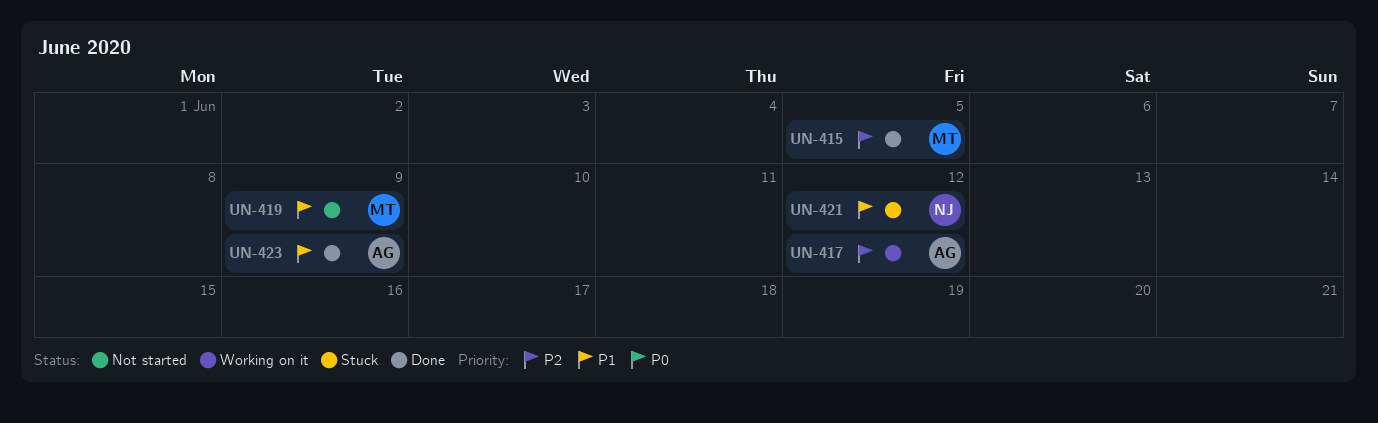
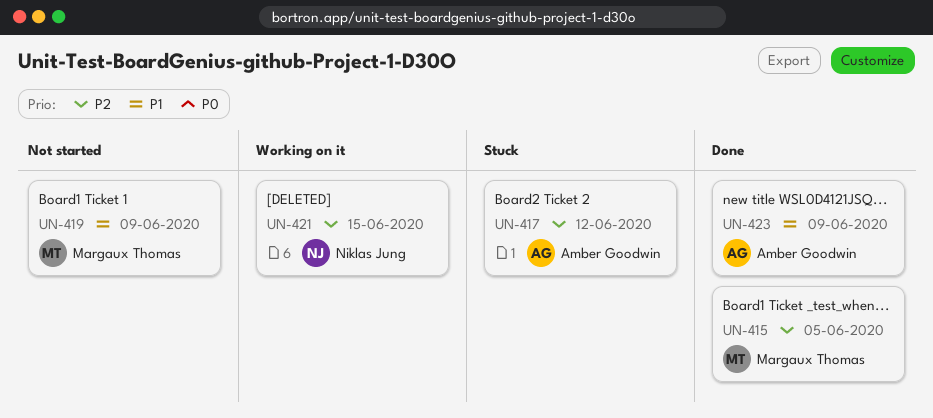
UN-417, status: Working on it -> Stuck
UN-421, status: Stuck -> Working on it
UN-421, priority: P1 -> P2
UN-421, due: Jun 12 -> Jun 15

